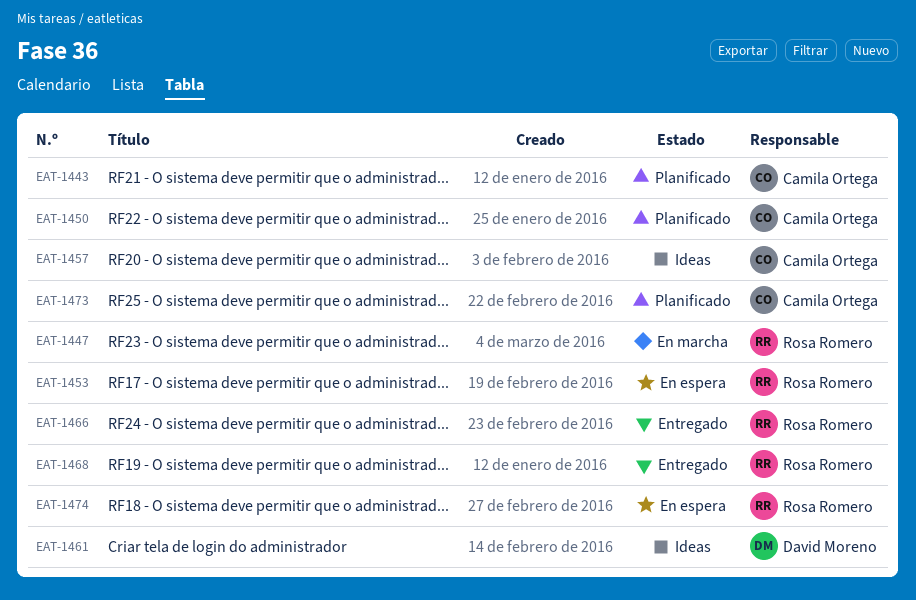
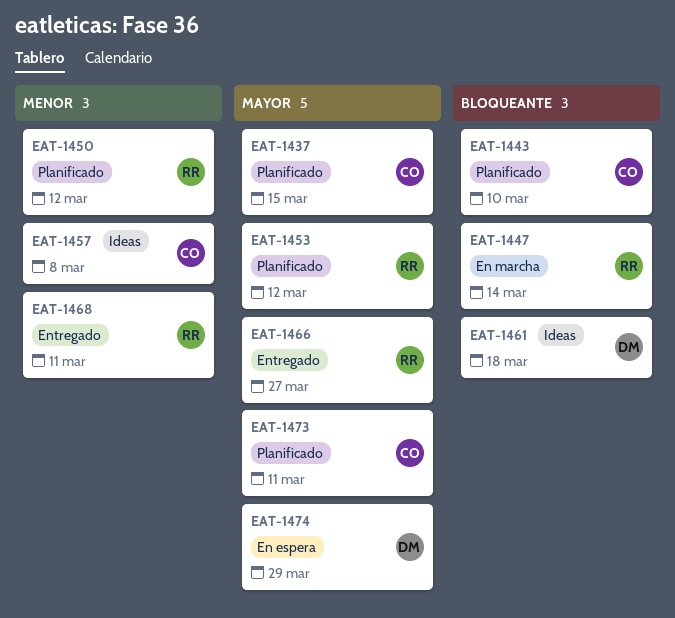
EAT-1437: none -> present
EAT-1450, owner: Camila Ortega -> Rosa Romero
EAT-1453, status: En espera -> Planificado
EAT-1474, owner: Rosa Romero -> David Moreno

